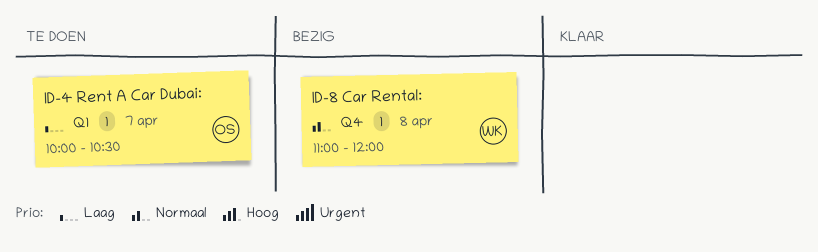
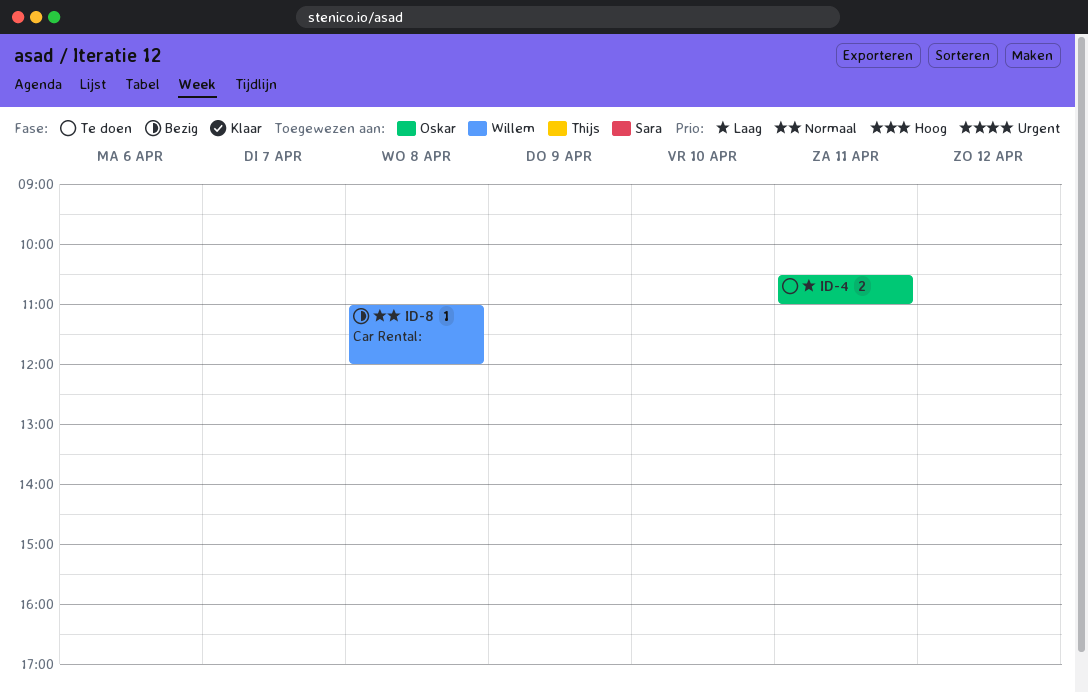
ID-4, estimate: 1 -> 2
ID-4, day: Apr 7 -> Apr 11
ID-4, begins: 10:00 -> 10:30
ID-4, ends: 10:30 -> 11:00

